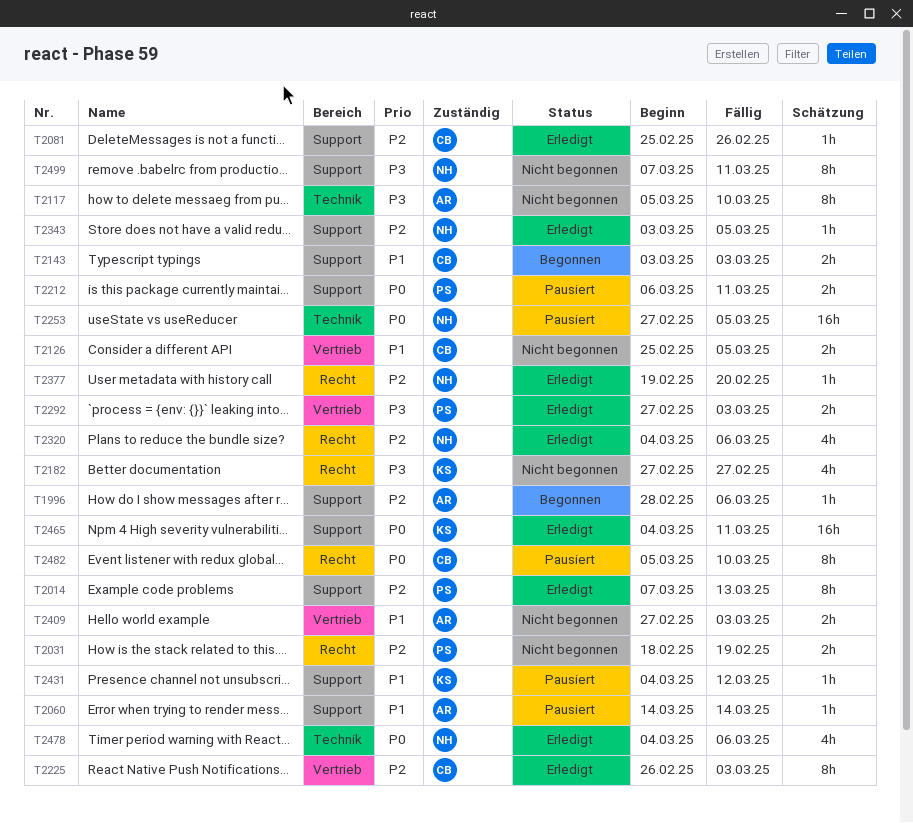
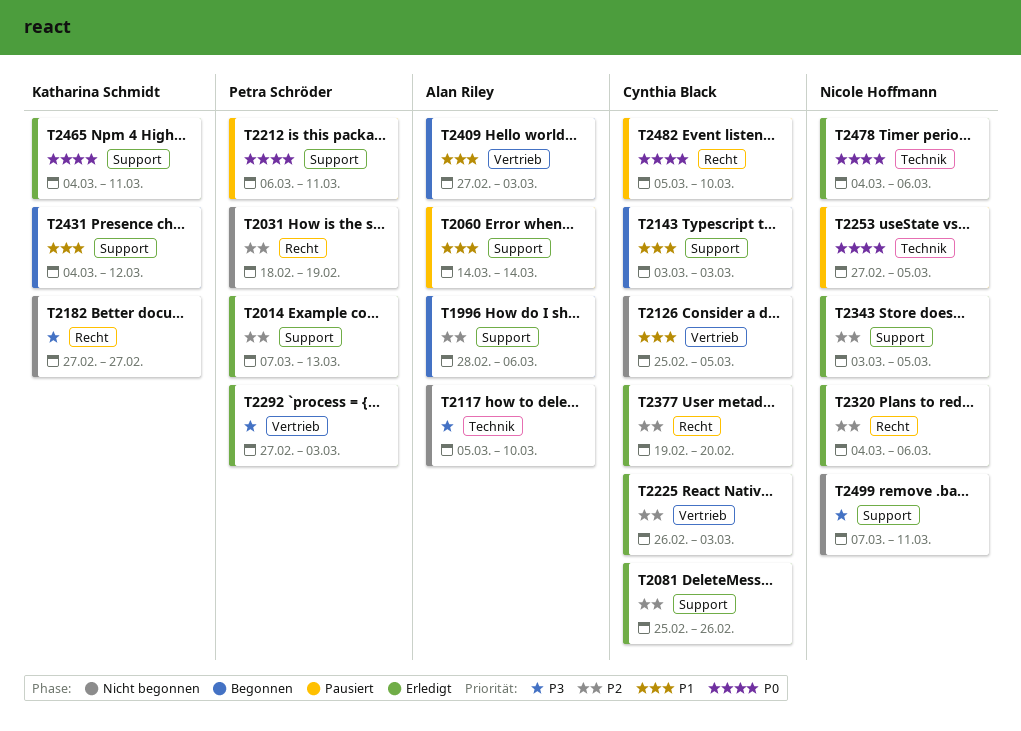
T2377, owner: Nicole Hoffmann -> Cynthia Black
T2409, status: Nicht begonnen -> Begonnen
T2431, status: Pausiert -> Begonnen

